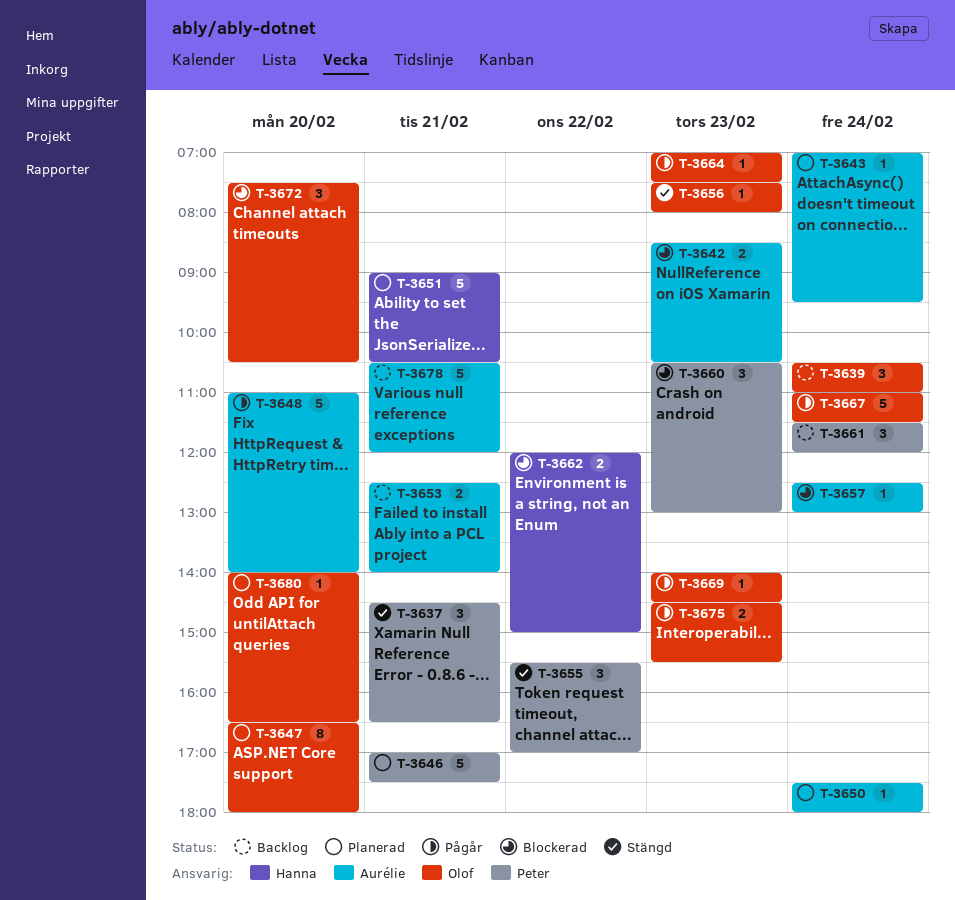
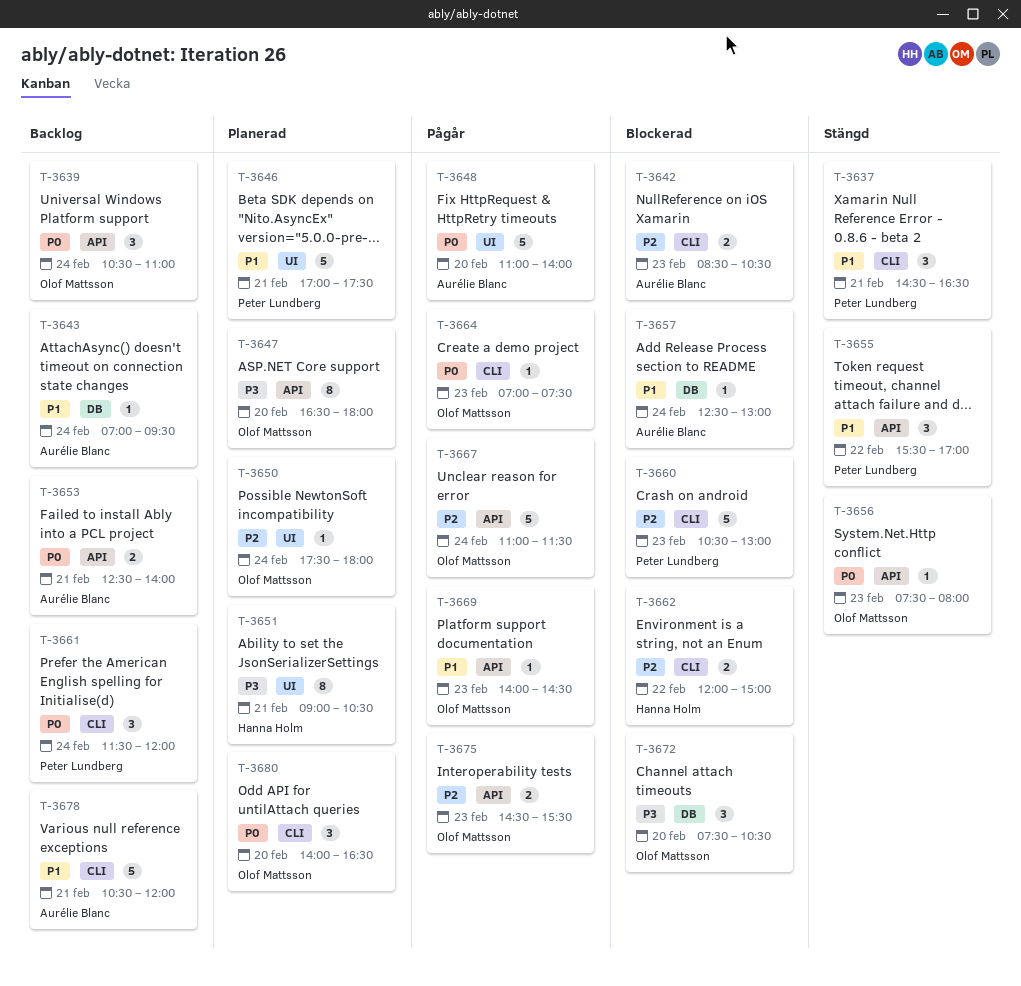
T-3643, status: Planerad -> Backlog
T-3650, owner: Aurélie Blanc -> Olof Mattsson
T-3651, estimate: 5 -> 8
T-3660, estimate: 3 -> 5
T-3680, estimate: 1 -> 3

